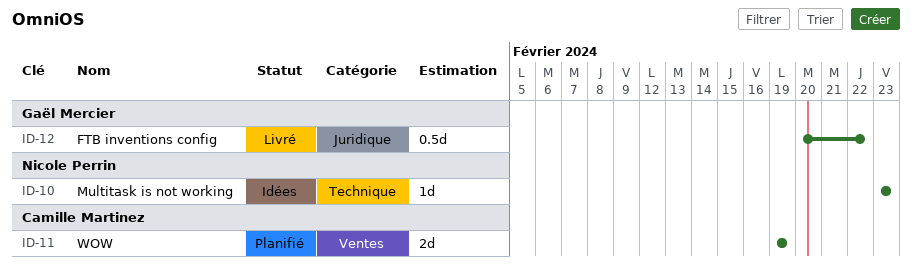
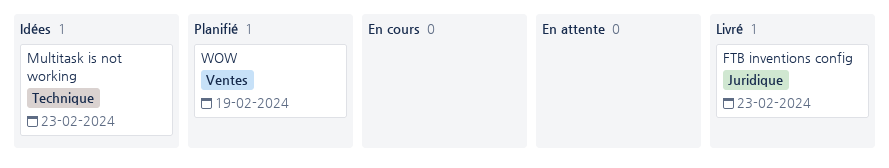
FTB inventions config, due: Feb 22 -> Feb 23

